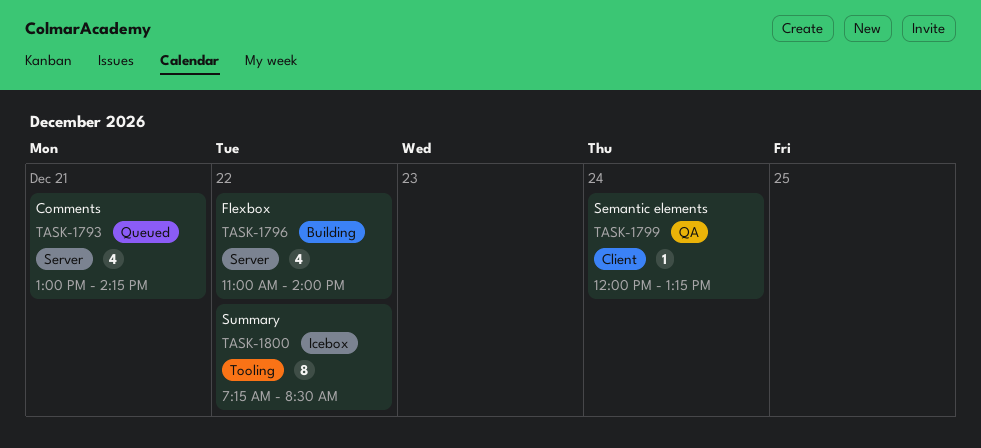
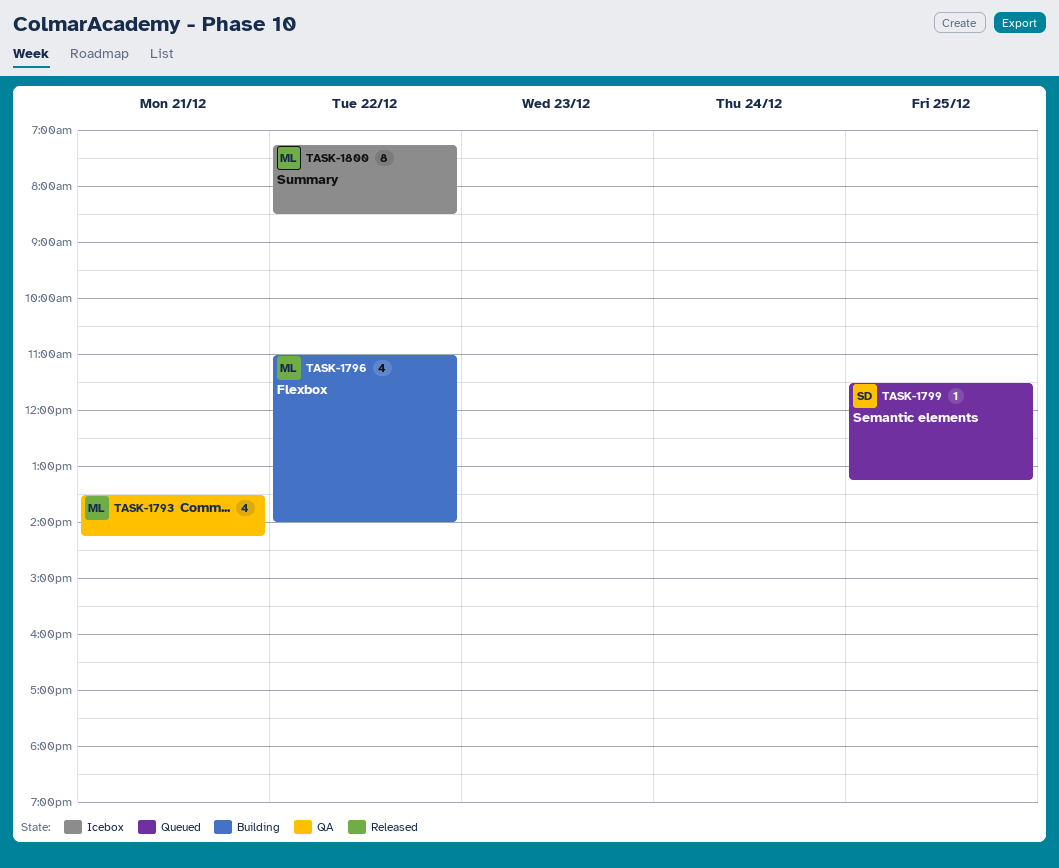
TASK-1793, status: Queued -> QA
TASK-1793, begins: 13:00 -> 13:30
TASK-1799, status: QA -> Queued
TASK-1799, day: Dec 24 -> Dec 25
TASK-1799, begins: 12:00 -> 11:30

